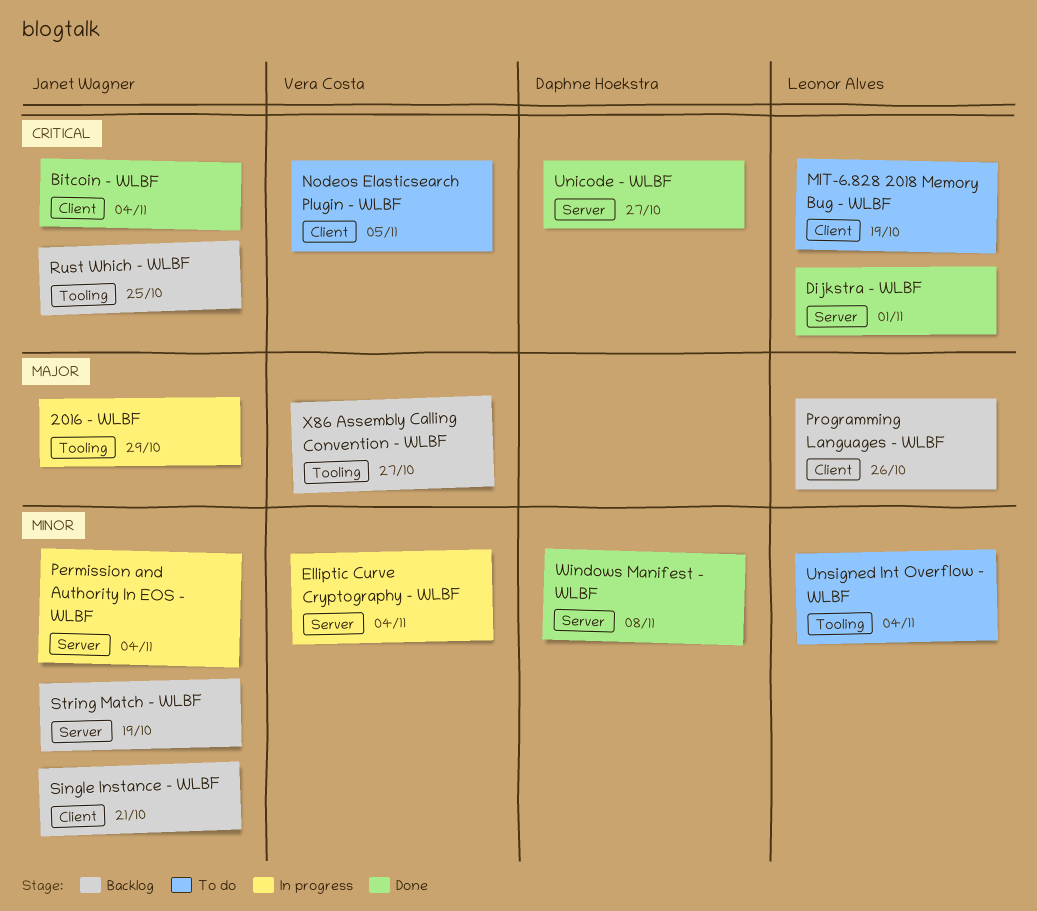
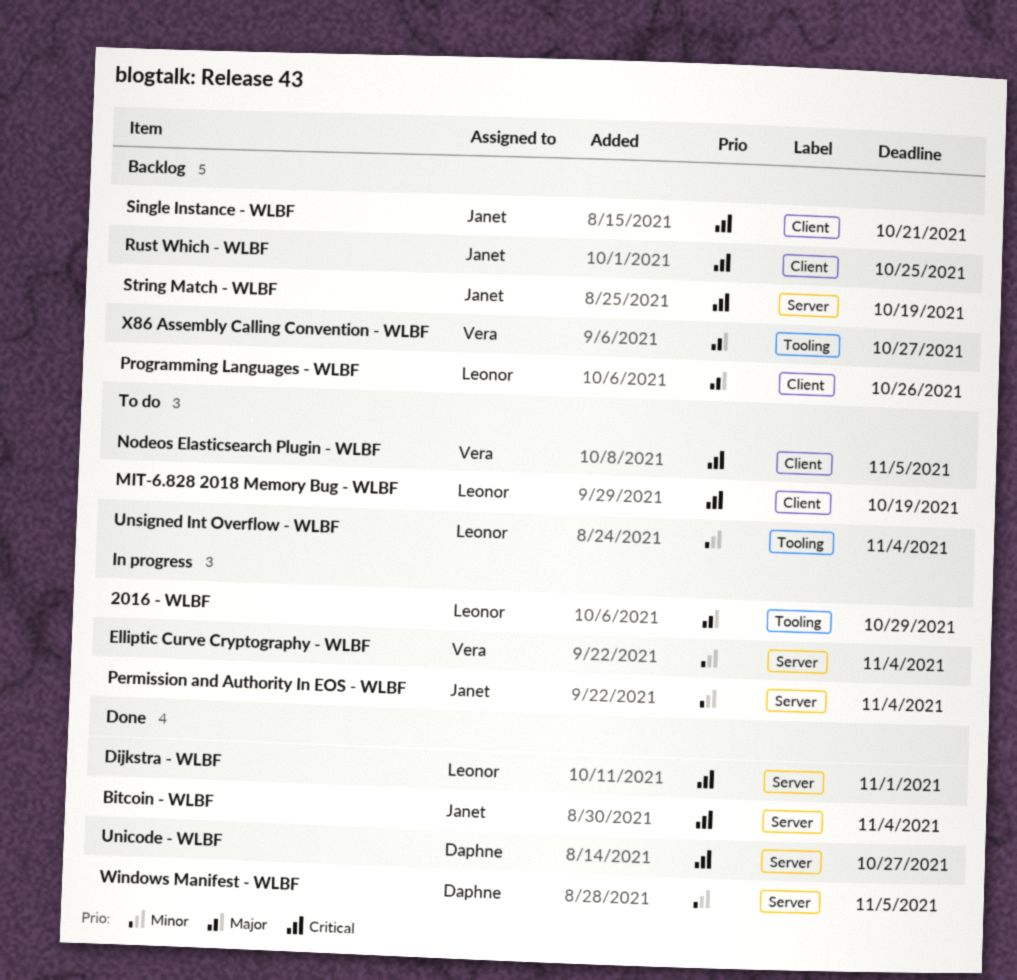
2016 - WLBF, owner: Janet Wagner -> Leonor Alves
Bitcoin - WLBF, label: Client -> Server
Rust Which - WLBF, label: Tooling -> Client
Single Instance - WLBF, priority: Minor -> Critical
String Match - WLBF, priority: Minor -> Critical
Windows Manifest - WLBF, due: Nov 8 -> Nov 5

